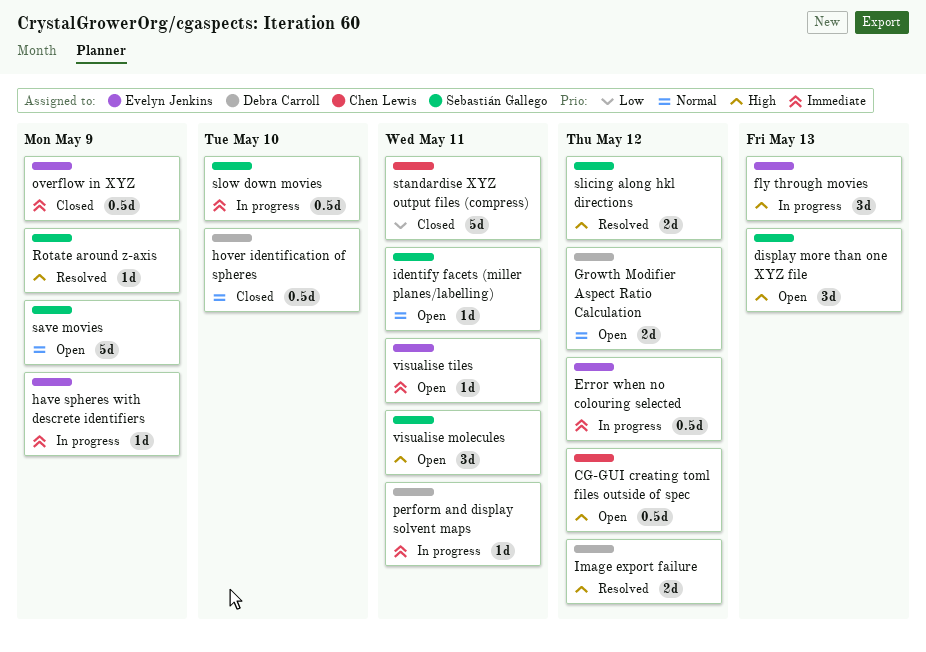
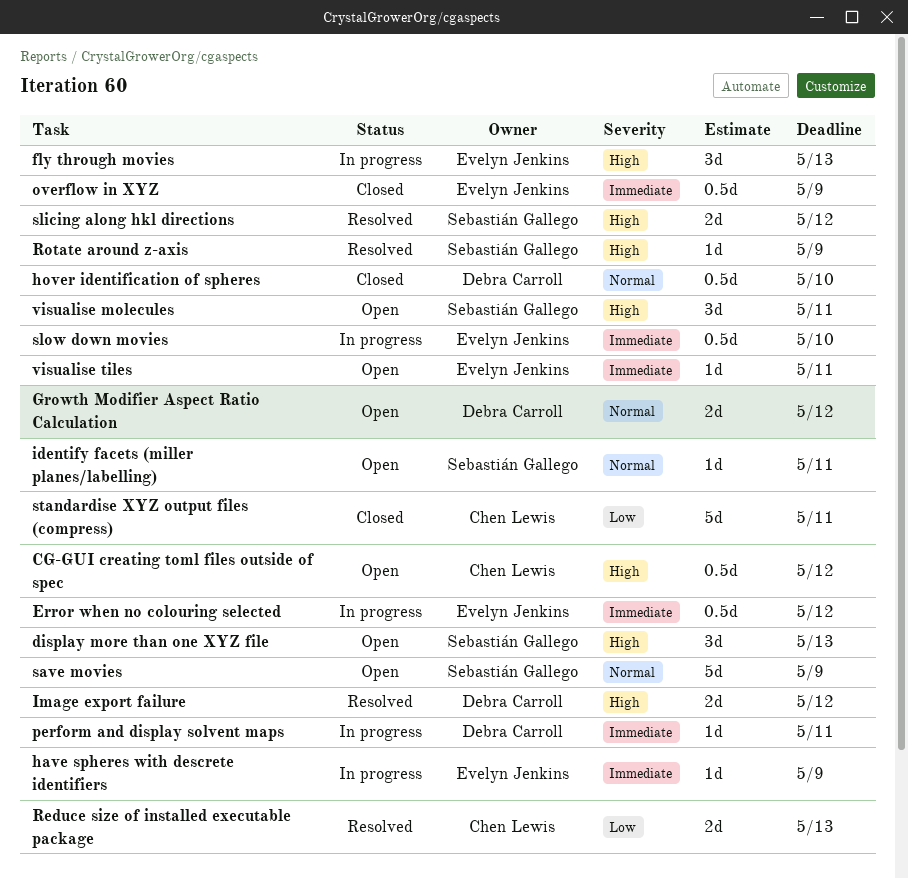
Reduce size of installed executable package: none -> present
slow down movies, owner: Sebastián Gallego -> Evelyn Jenkins

